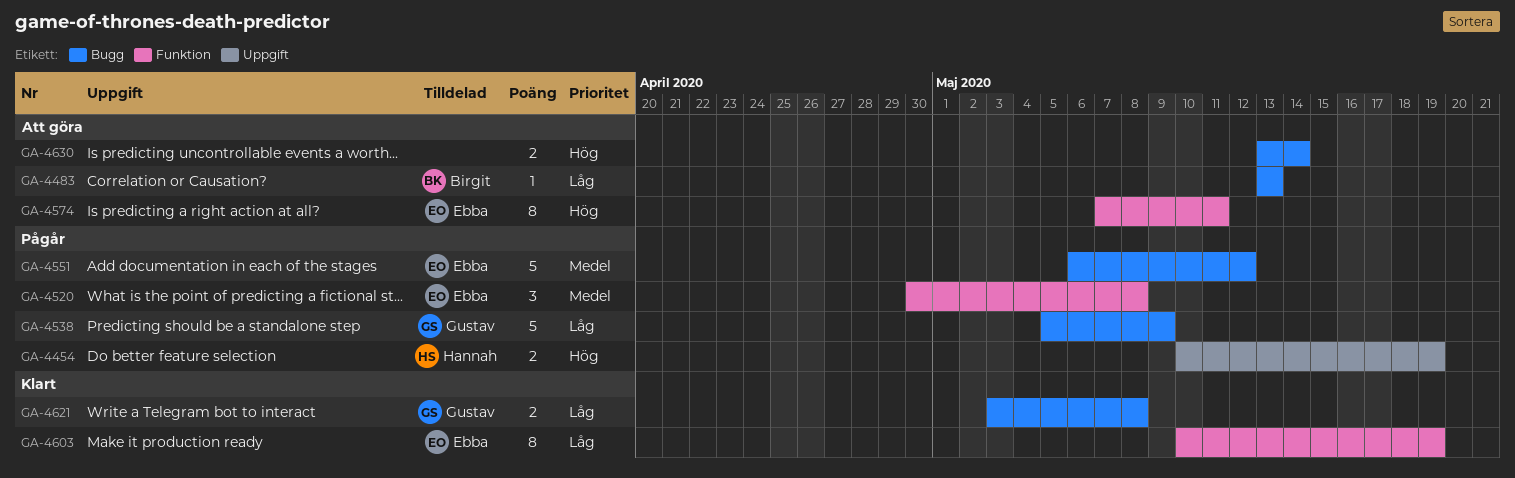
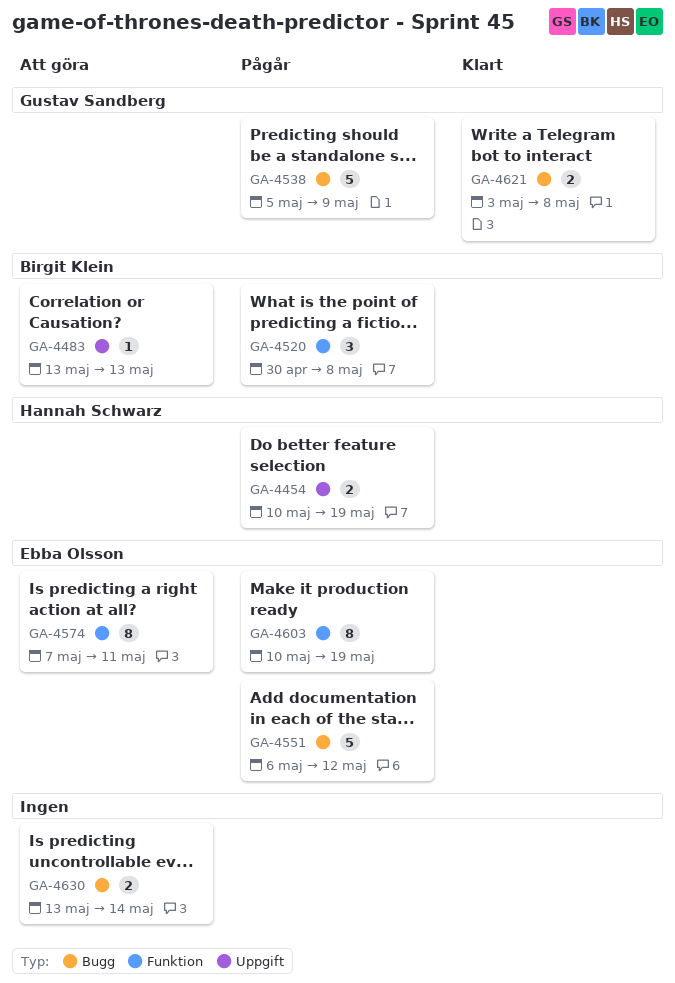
GA-4483, label: Bugg -> Uppgift
GA-4520, owner: Ebba Olsson -> Birgit Klein
GA-4603, status: Klart -> Pågår

